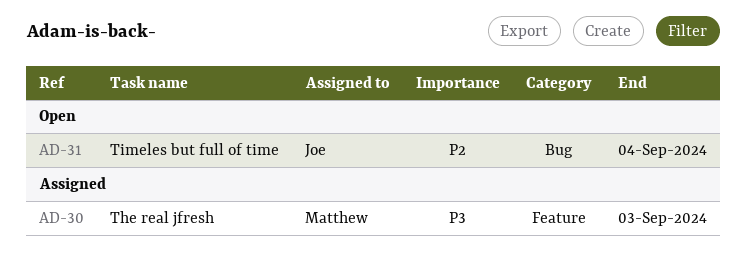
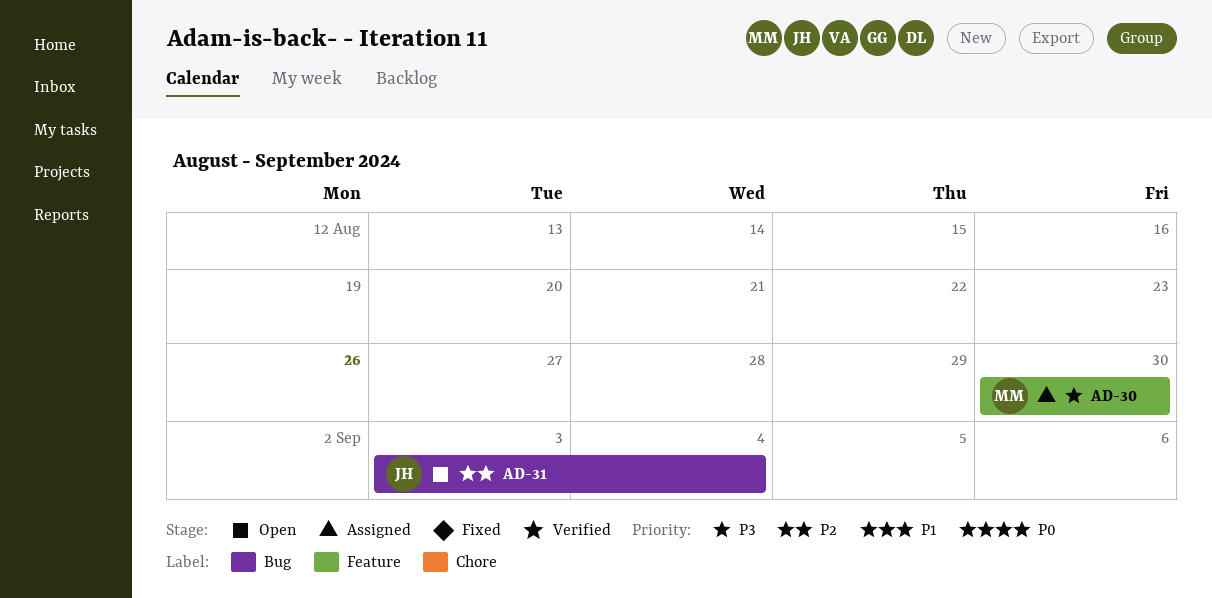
AD-30, due: Sep 3 -> Aug 30

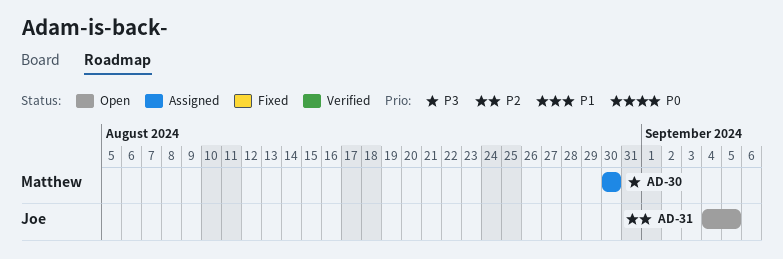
AD-31, start: Sep 3 -> Sep 4
AD-31, due: Sep 4 -> Sep 5

